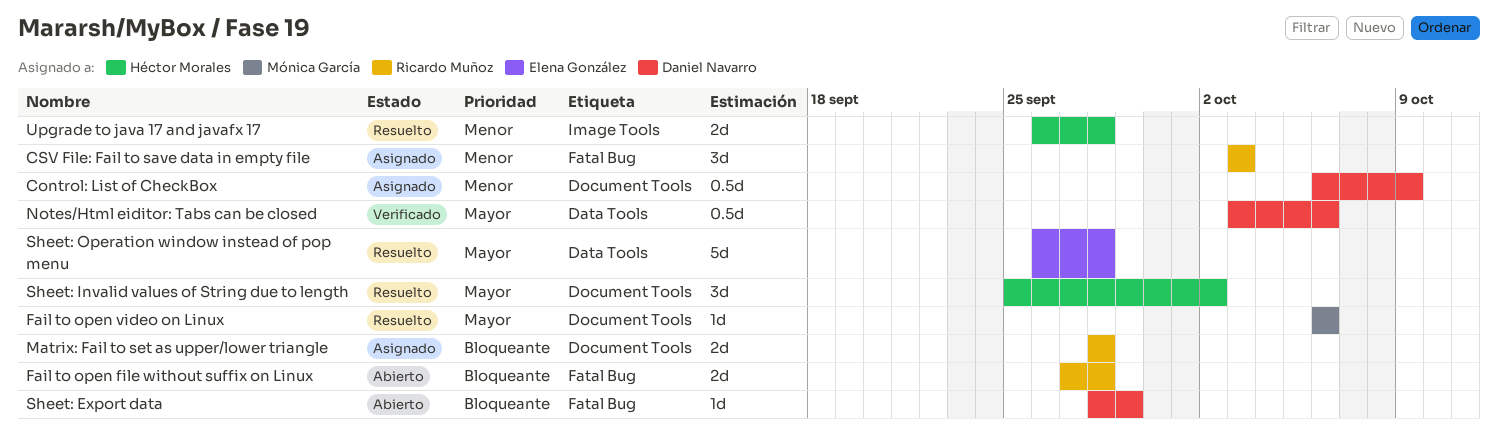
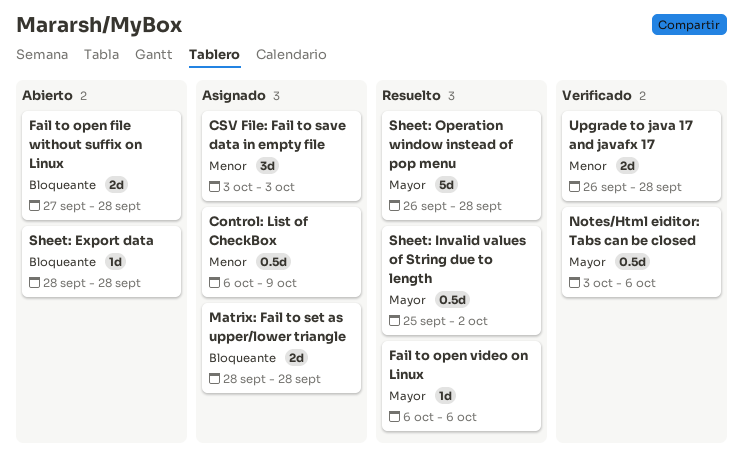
Sheet: Export data, due: Sep 29 -> Sep 28
Sheet: Invalid values of String due to length, estimate: 3d -> 0.5d
Upgrade to java 17 and javafx 17, status: Resuelto -> Verificado

